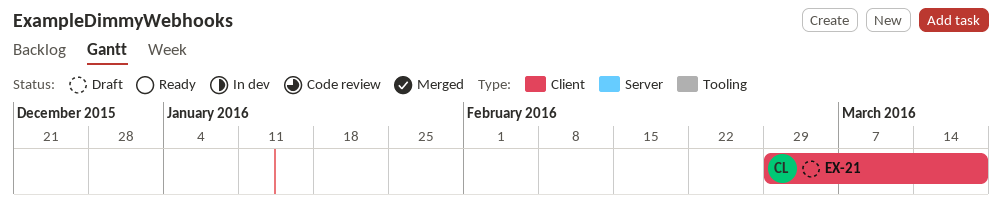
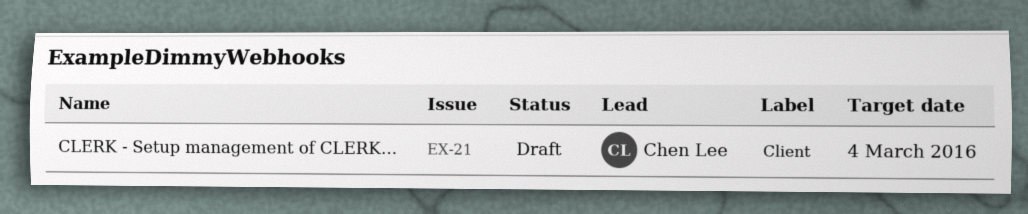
EX-21, due: Mar 18 -> Mar 4

